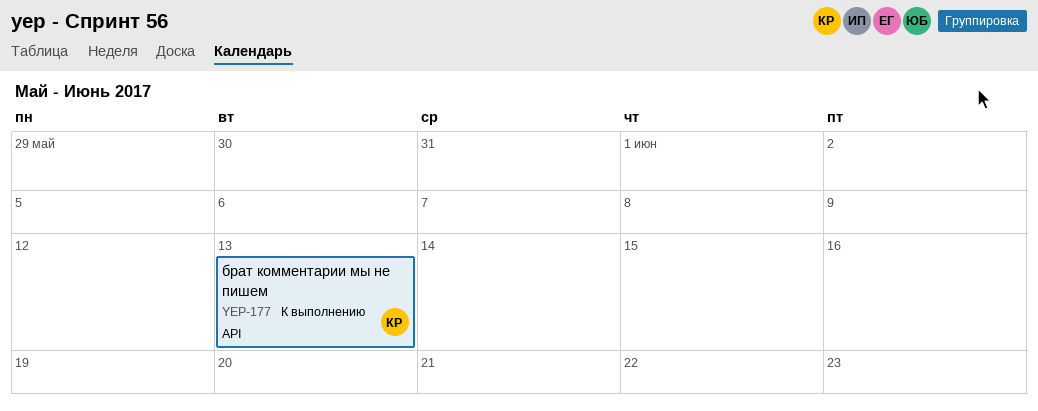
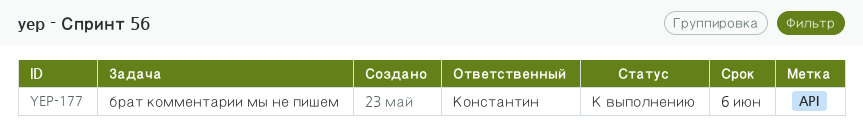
YEP-177, due: Jun 13 -> Jun 6

